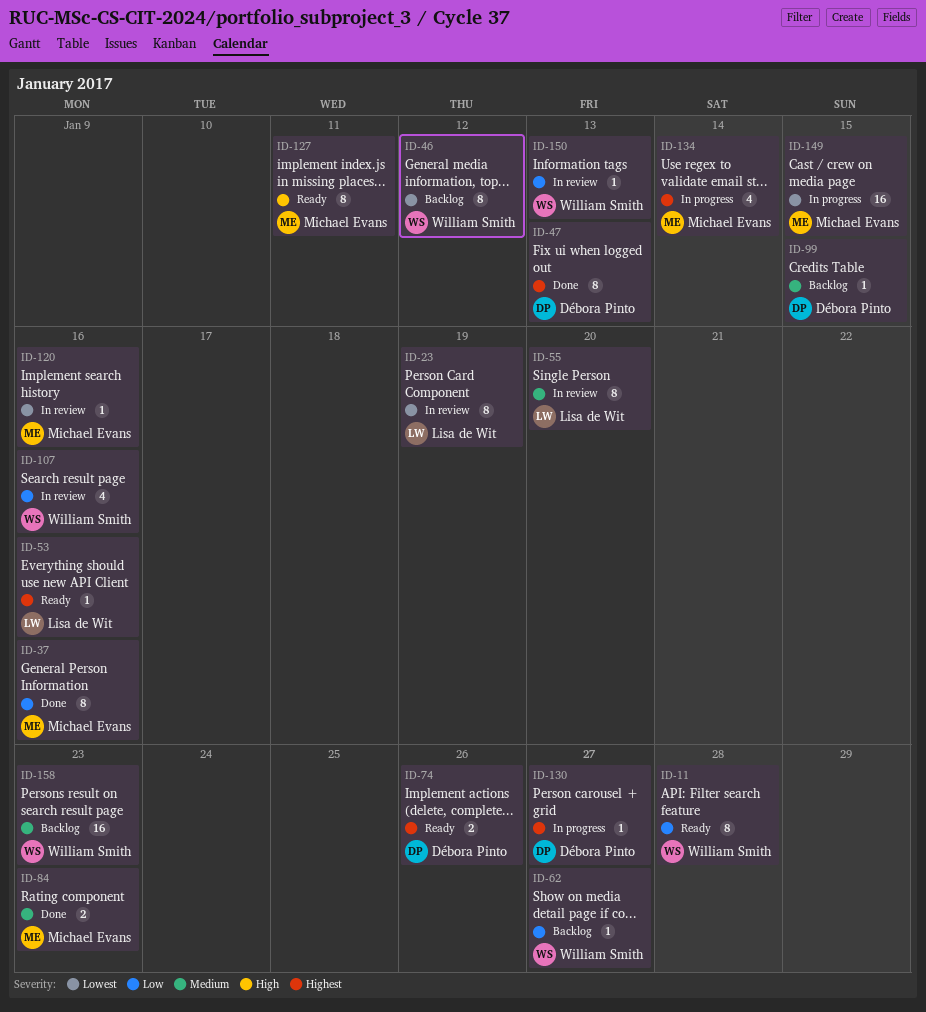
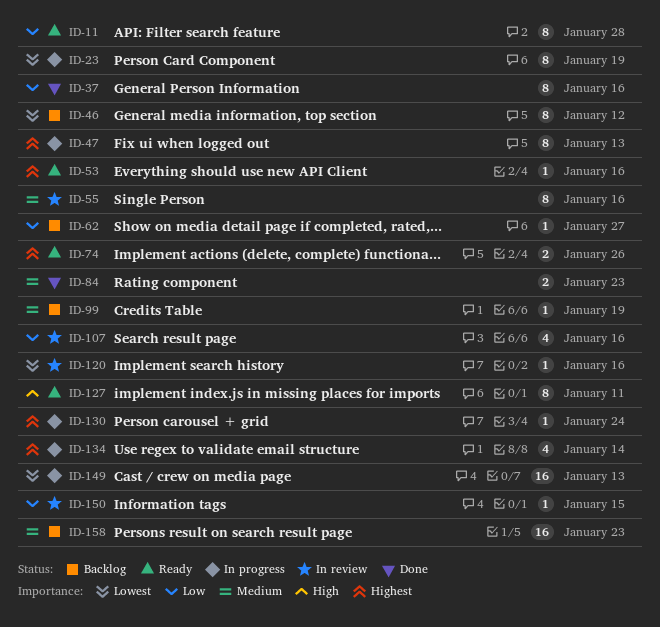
ID-23, status: In review -> In progress
ID-47, status: Done -> In progress
ID-55, due: Jan 20 -> Jan 16
ID-99, due: Jan 15 -> Jan 19
ID-130, due: Jan 27 -> Jan 24
ID-149, due: Jan 15 -> Jan 13
ID-150, due: Jan 13 -> Jan 15

